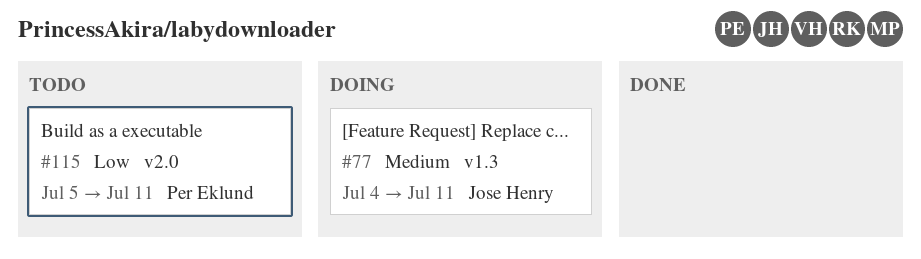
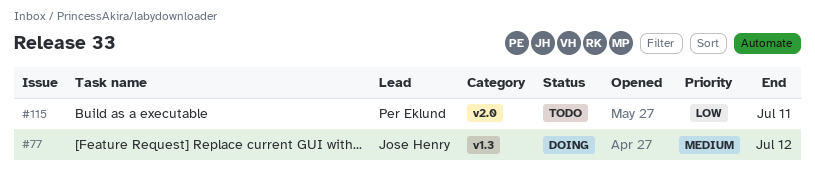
#77, due: Jul 11 -> Jul 12

